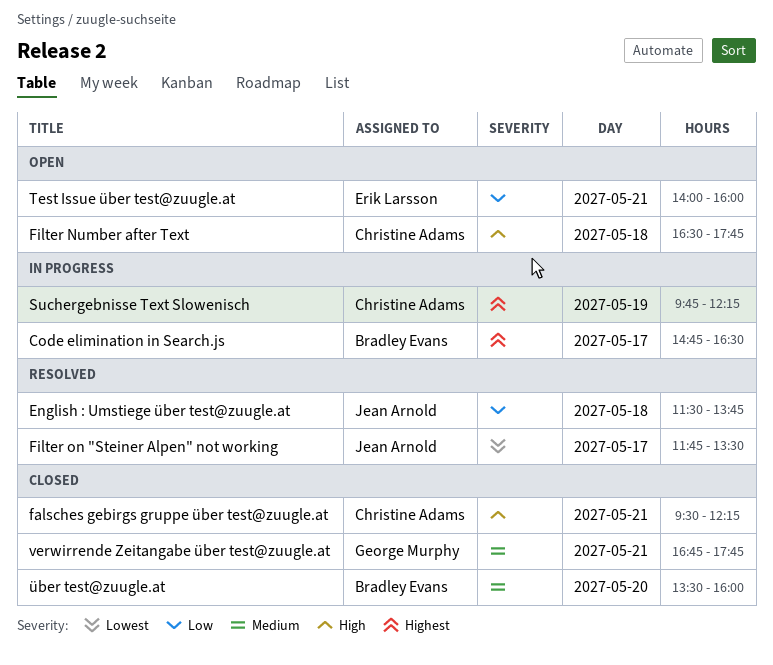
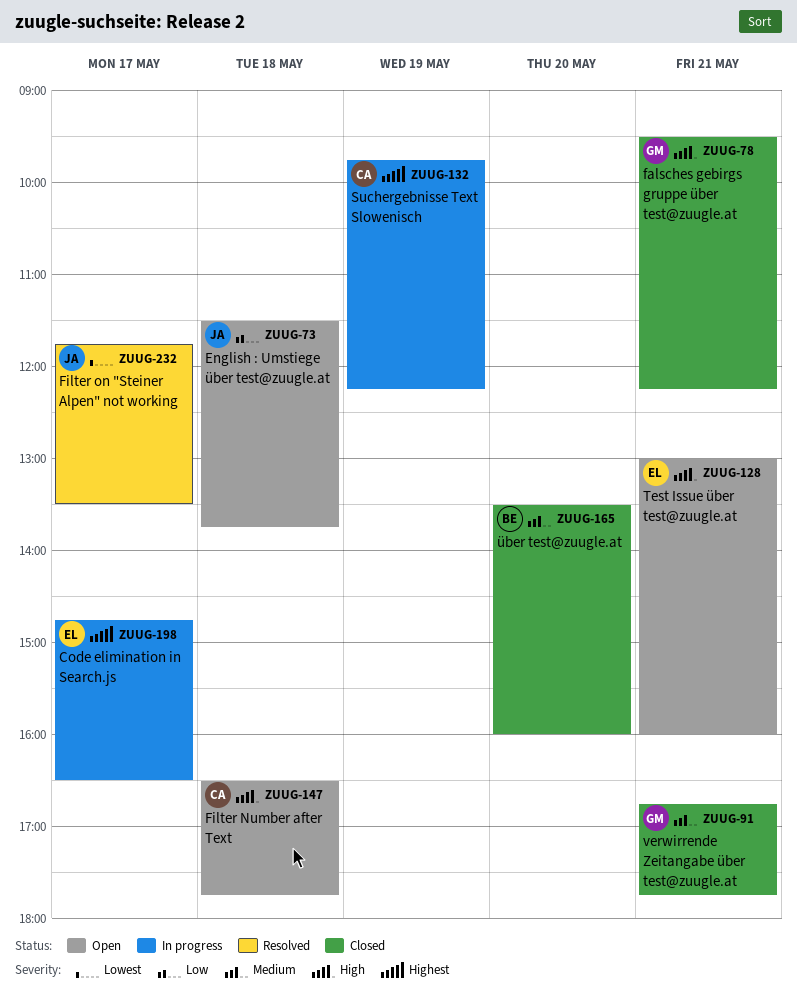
Code elimination in Search.js, owner: Bradley Evans -> Erik Larsson
English : Umstiege über test@zuugle.at, status: Resolved -> Open
falsches gebirgs gruppe über test@zuugle.at, owner: Christine Adams -> George Murphy
Test Issue über test@zuugle.at, priority: Low -> High
Test Issue über test@zuugle.at, begins: 14:00 -> 13:00

